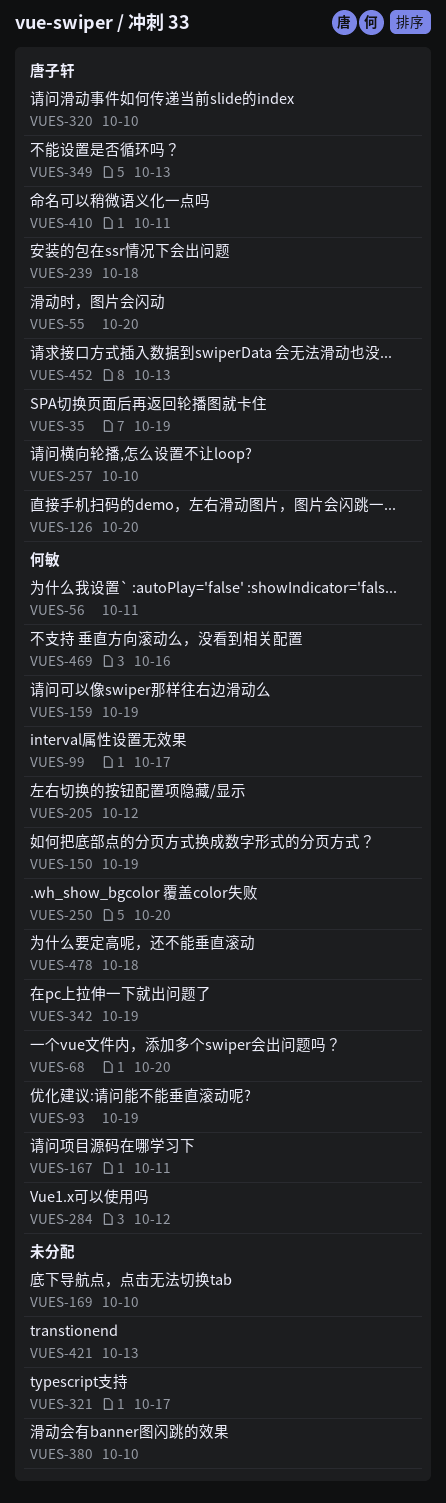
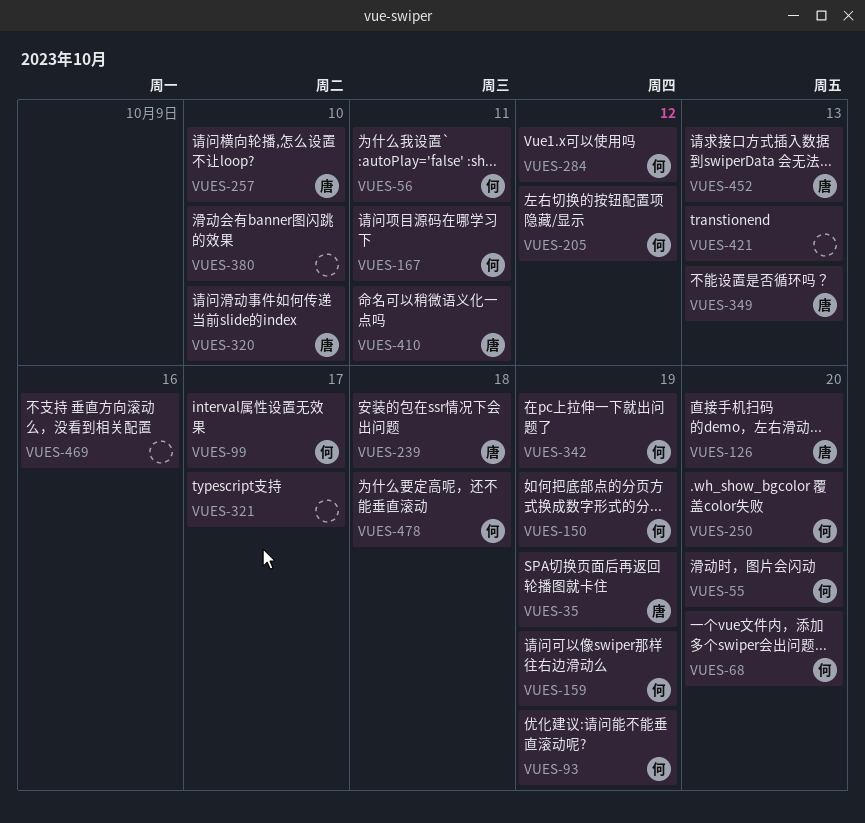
VUES-55, owner: 唐子轩 -> 何敏
VUES-169: present -> none
VUES-469, owner: 何敏 -> none

